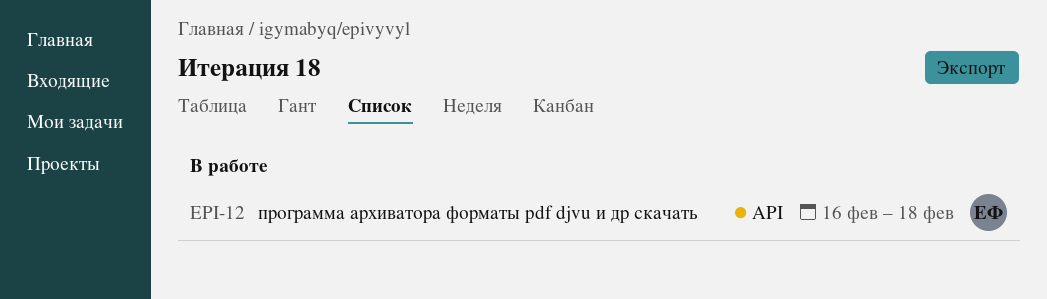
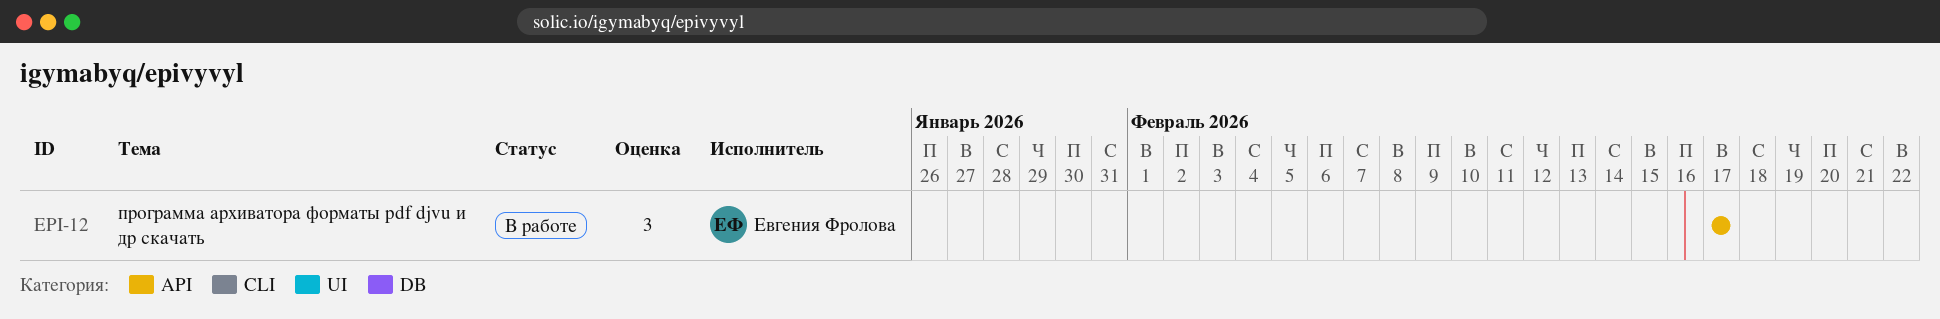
EPI-12, start: Feb 16 -> Feb 17
EPI-12, due: Feb 18 -> Feb 17

